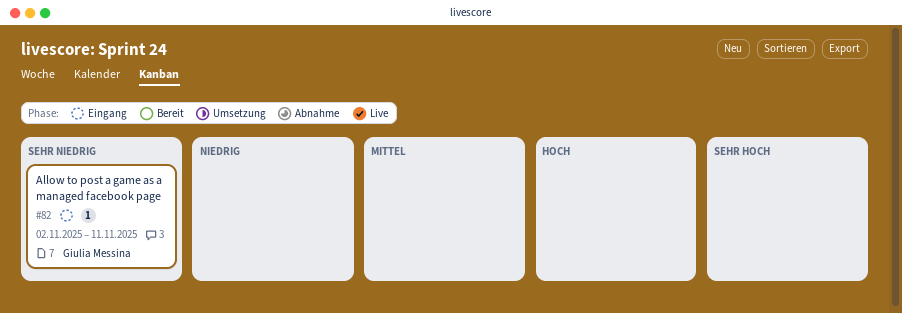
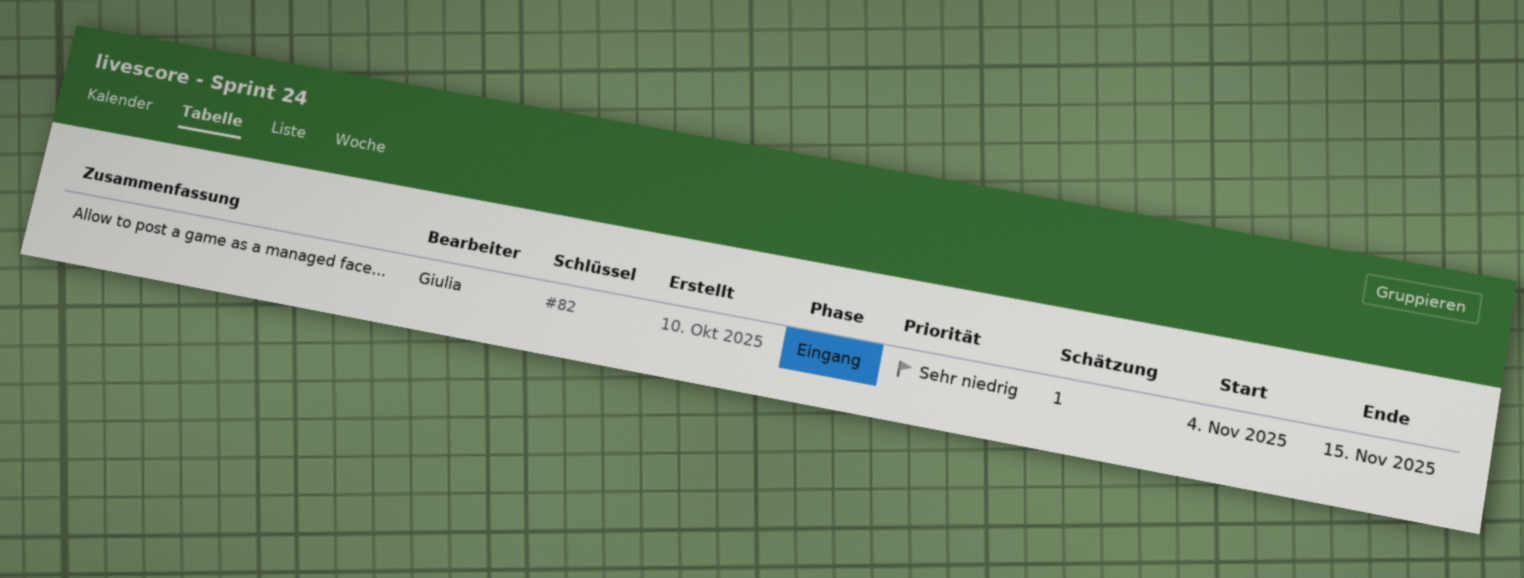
#82, start: Nov 2 -> Nov 4
#82, due: Nov 11 -> Nov 15

